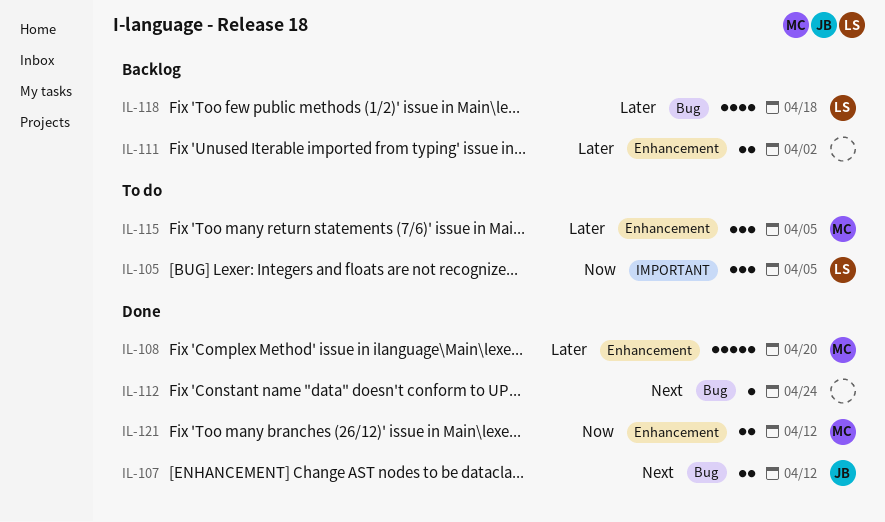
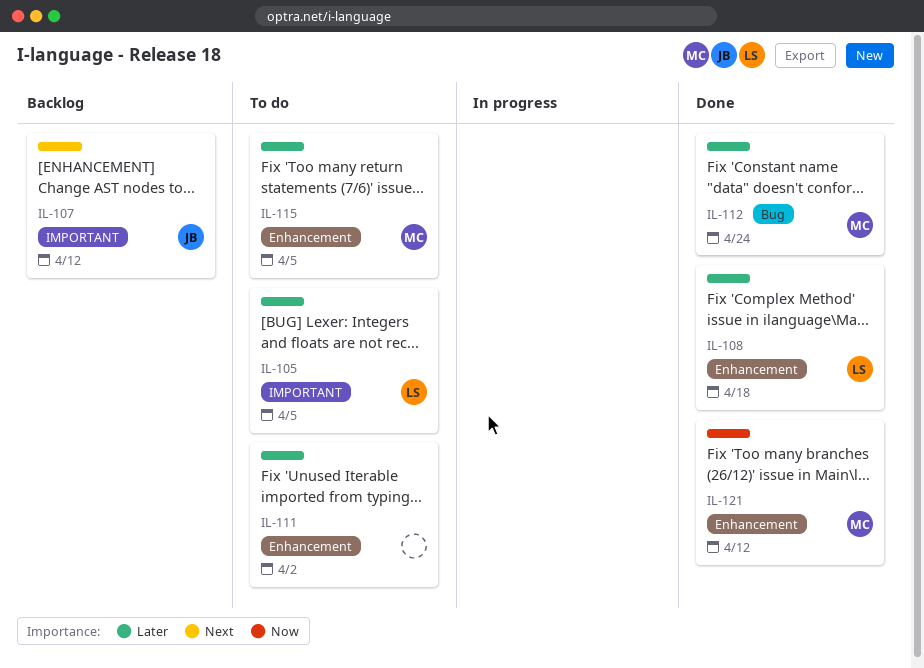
IL-105, priority: Now -> Later
IL-107, status: Done -> Backlog
IL-107, label: Bug -> IMPORTANT
IL-108, owner: MC -> LS
IL-108, due: Apr 20 -> Apr 18
IL-111, status: Backlog -> To do
IL-112, owner: none -> MC
IL-112, priority: Next -> Later
IL-118: present -> none

